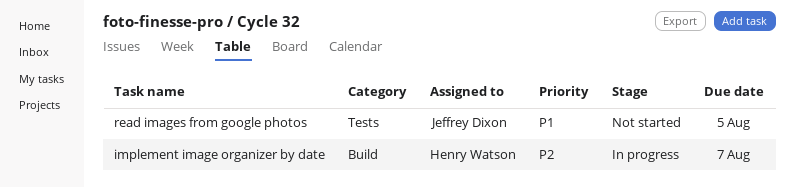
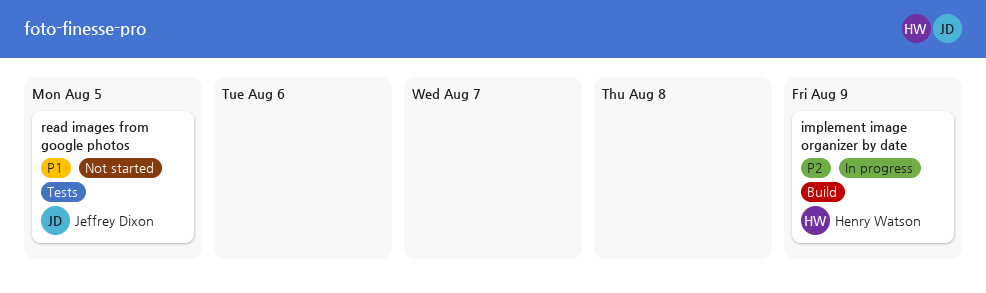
implement image organizer by date, due: Aug 7 -> Aug 9

